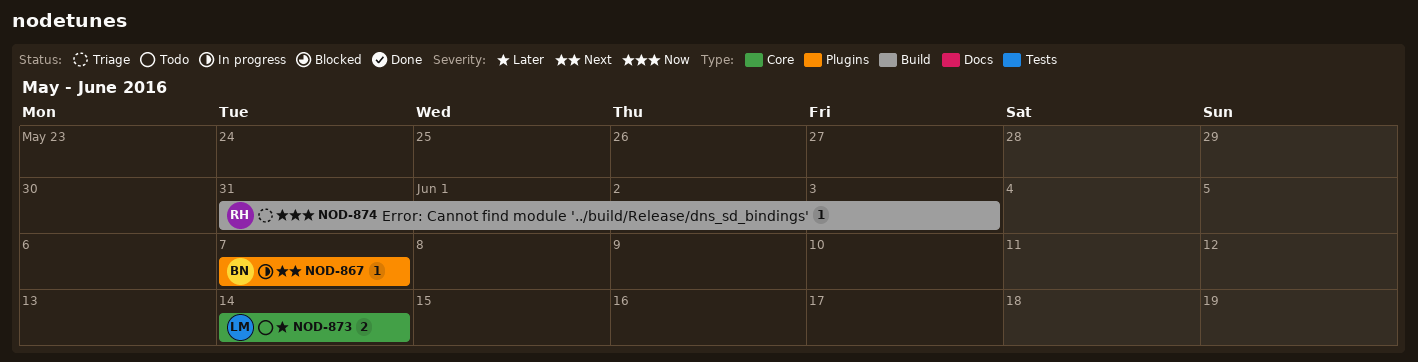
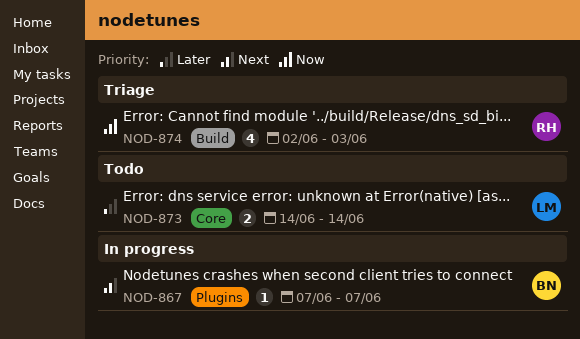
NOD-874, estimate: 1 -> 4
NOD-874, start: May 31 -> Jun 2

